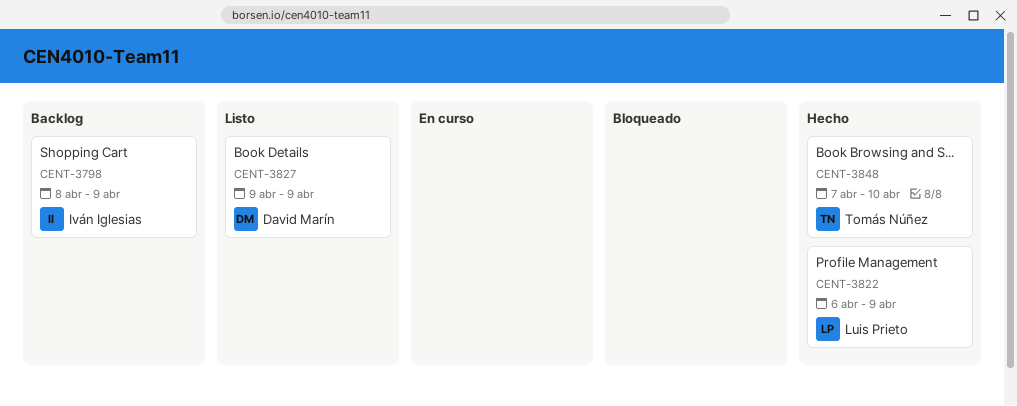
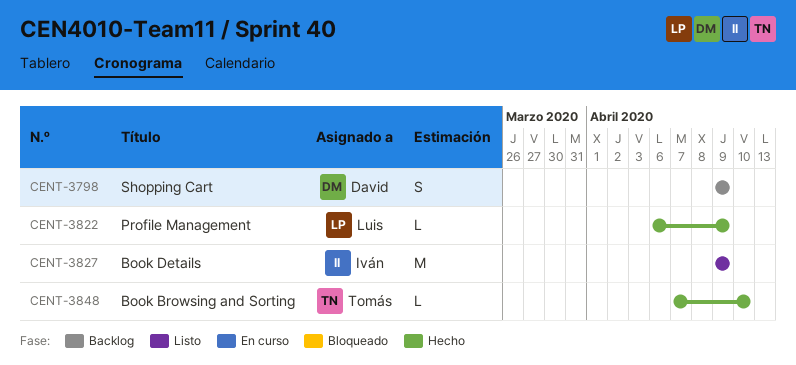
CENT-3798, owner: Iván Iglesias -> David Marín
CENT-3798, start: Apr 8 -> Apr 9
CENT-3827, owner: David Marín -> Iván Iglesias

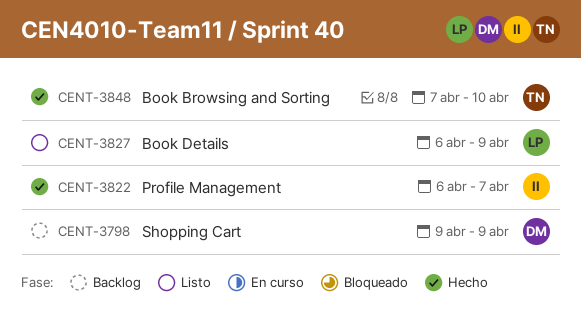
CENT-3822, owner: Luis -> Iván
CENT-3822, due: Apr 9 -> Apr 7
CENT-3827, owner: Iván -> Luis
CENT-3827, start: Apr 9 -> Apr 6

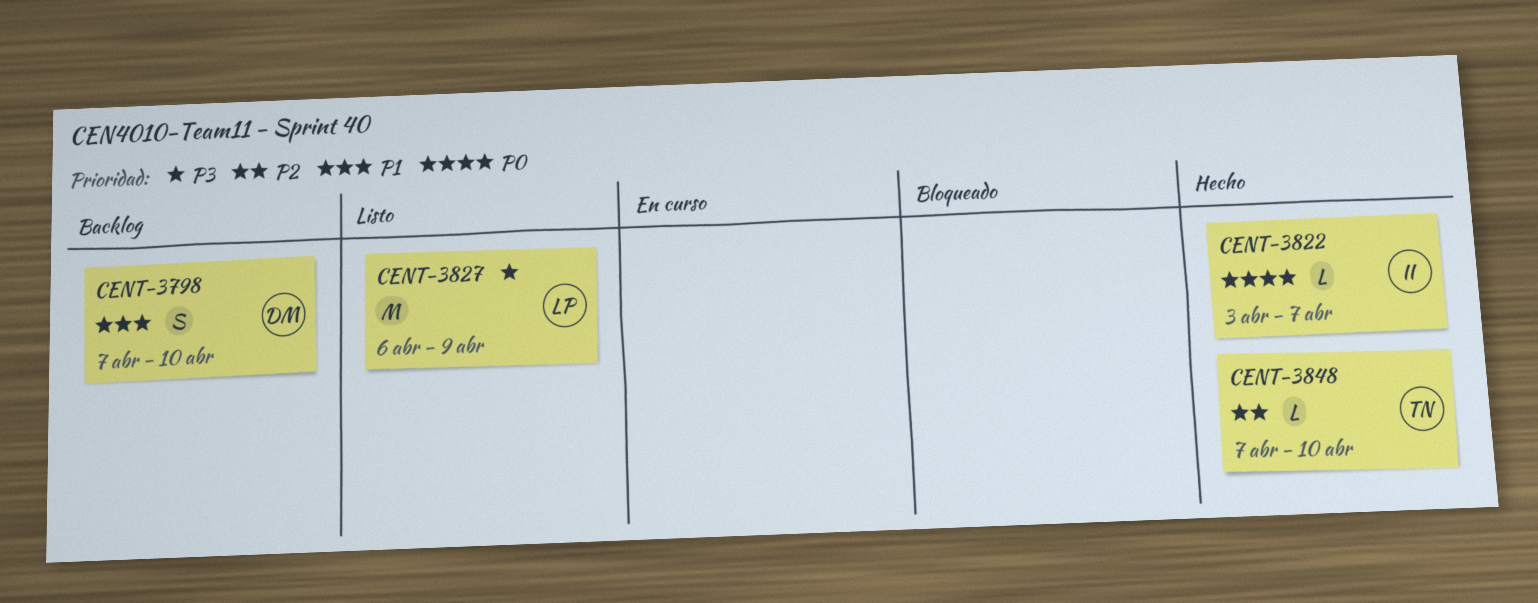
CENT-3798, start: Apr 9 -> Apr 7
CENT-3798, due: Apr 9 -> Apr 10
CENT-3822, start: Apr 6 -> Apr 3

